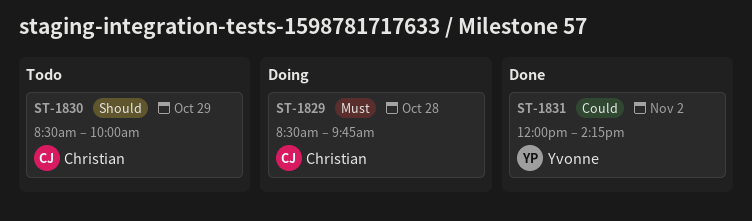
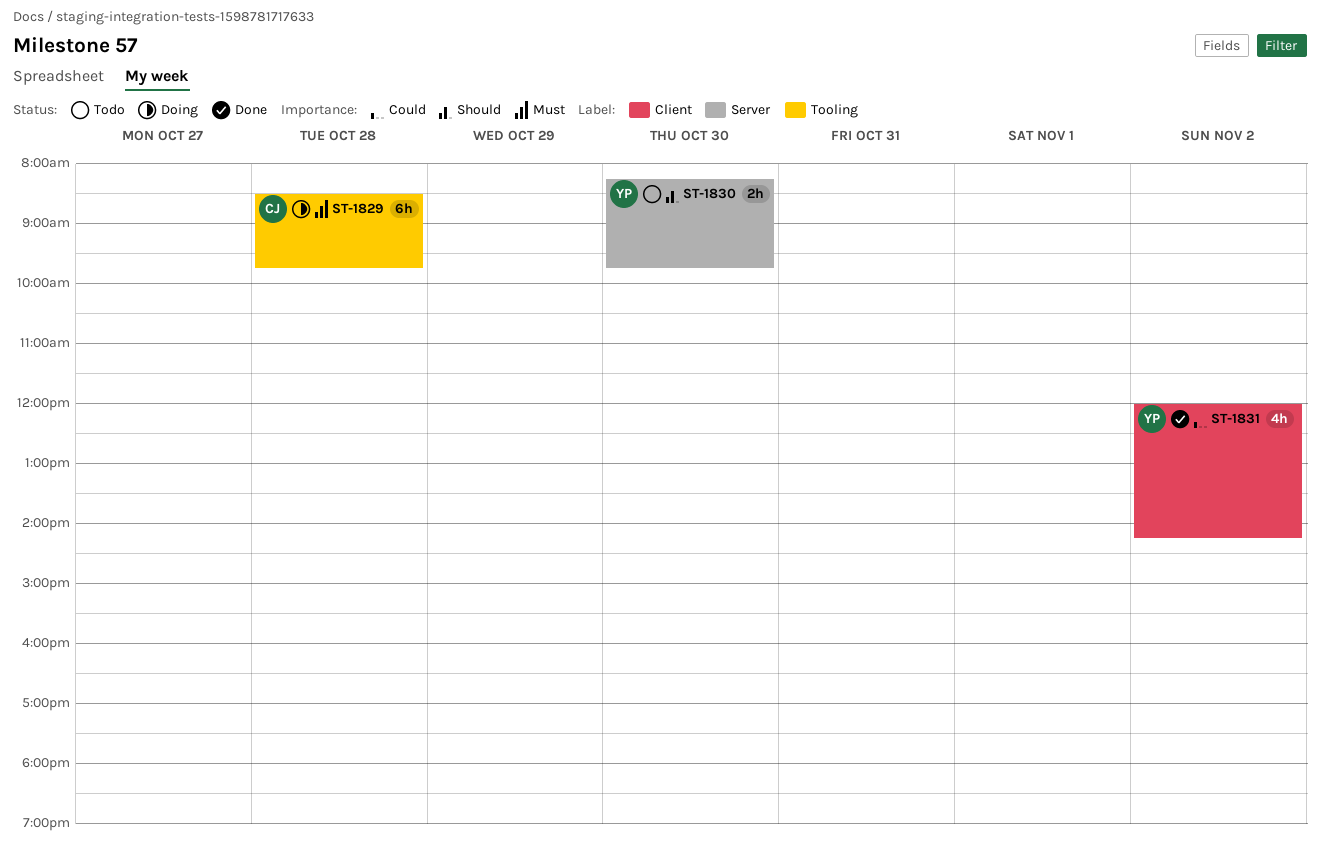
ST-1830, owner: Christian -> Yvonne
ST-1830, day: Oct 29 -> Oct 30
ST-1830, begins: 08:30 -> 08:15
ST-1830, ends: 10:00 -> 09:45

